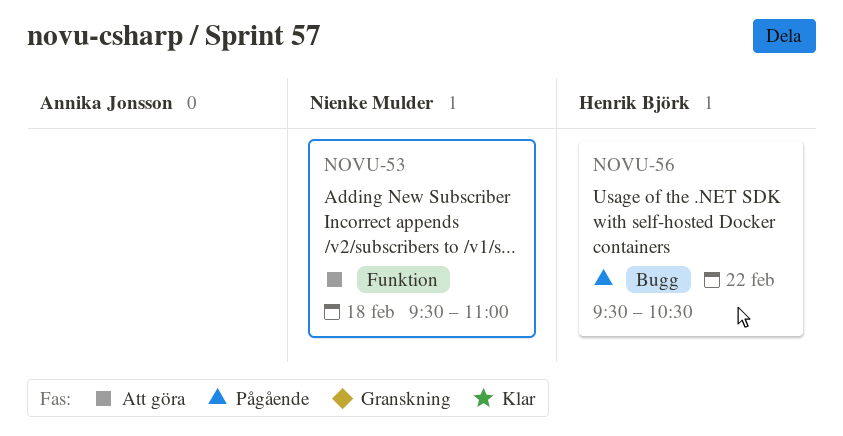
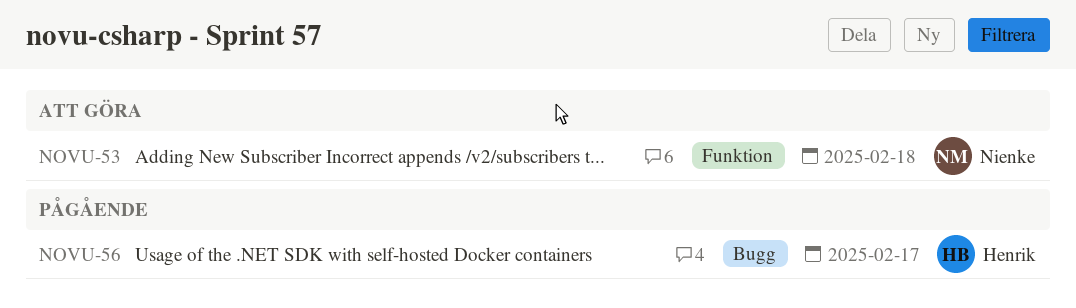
NOVU-56, day: Feb 22 -> Feb 17

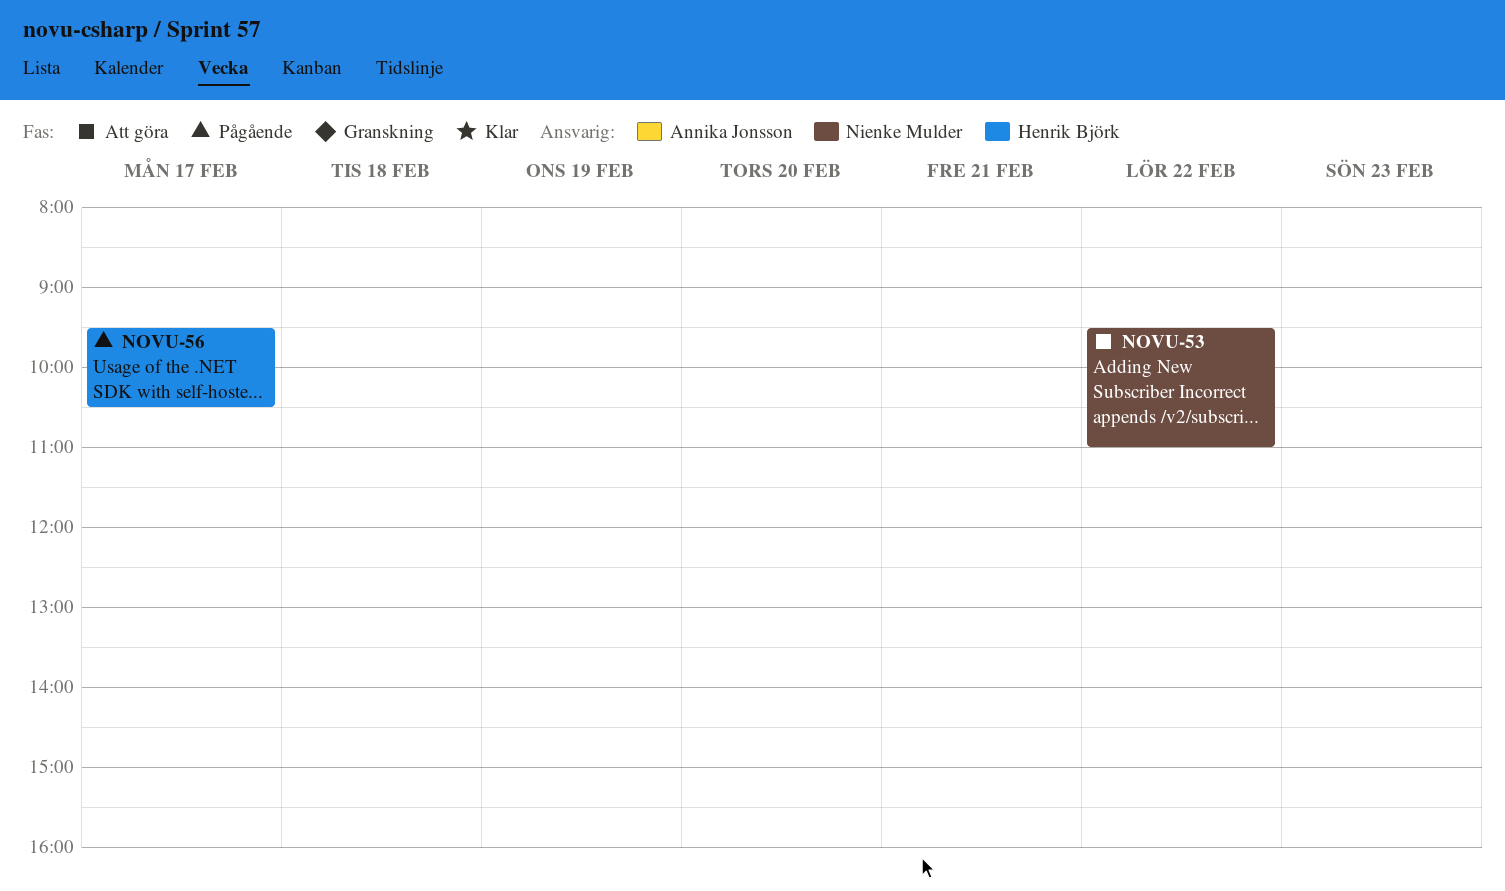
NOVU-53, day: Feb 18 -> Feb 22

